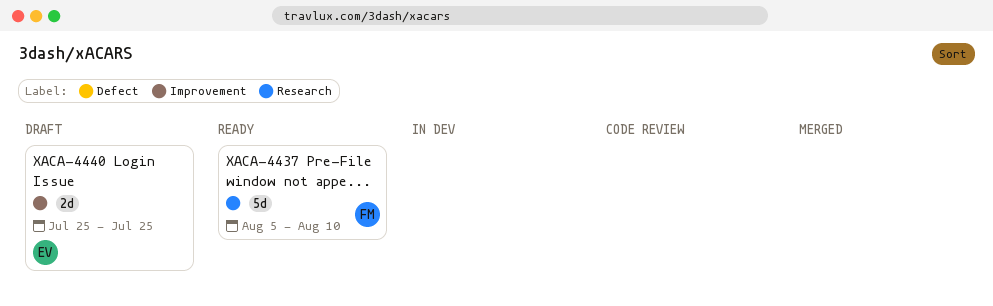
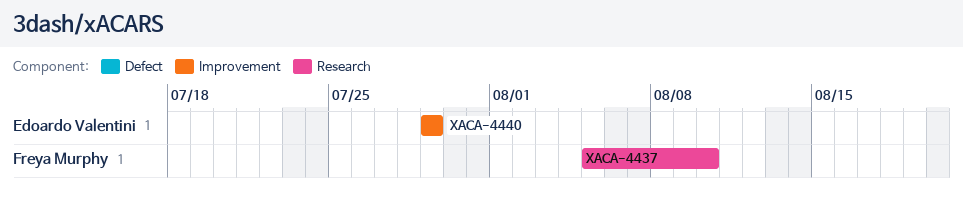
XACA-4440, start: Jul 25 -> Jul 29
XACA-4440, due: Jul 25 -> Jul 29

